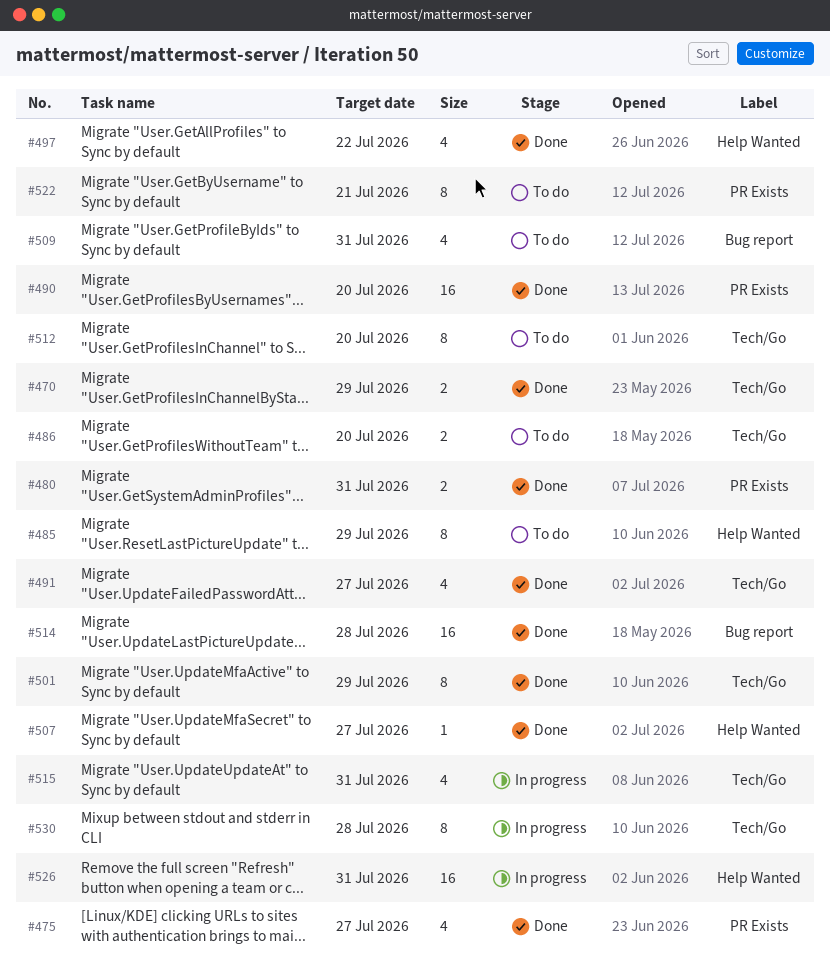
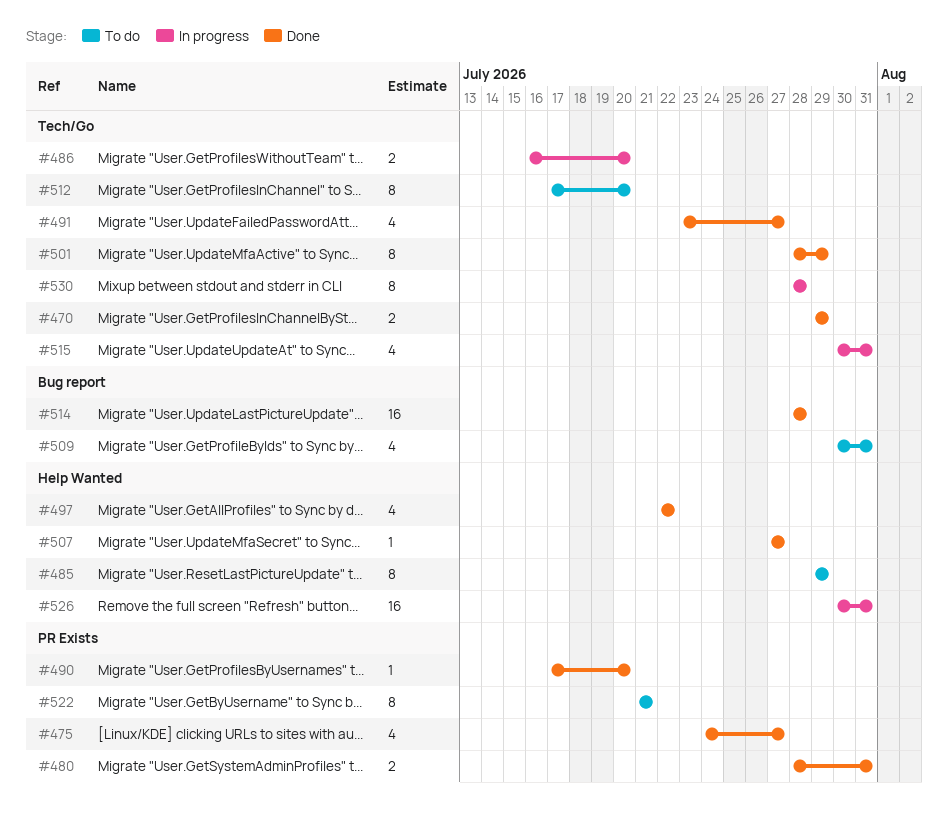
#486, status: To do -> In progress
#490, estimate: 16 -> 1

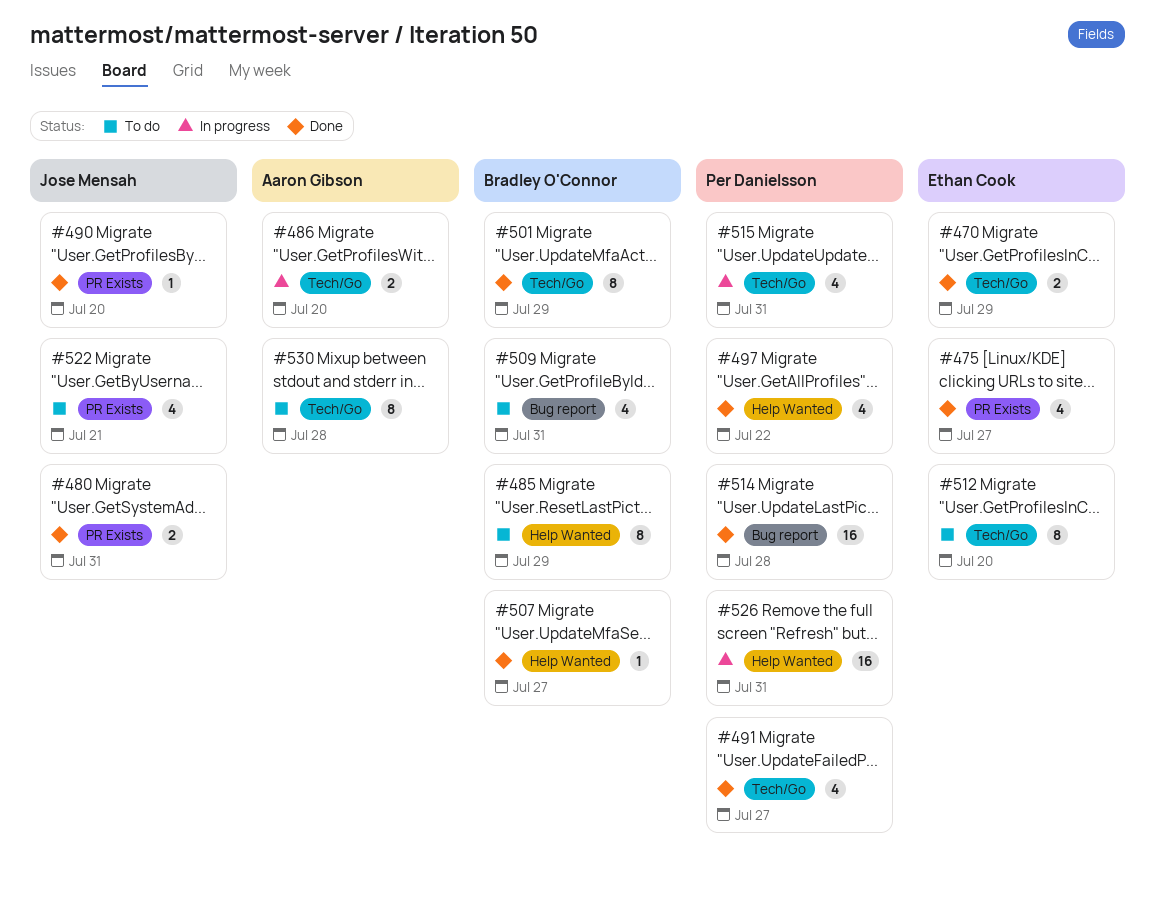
#522, estimate: 8 -> 4
#530, status: In progress -> To do

